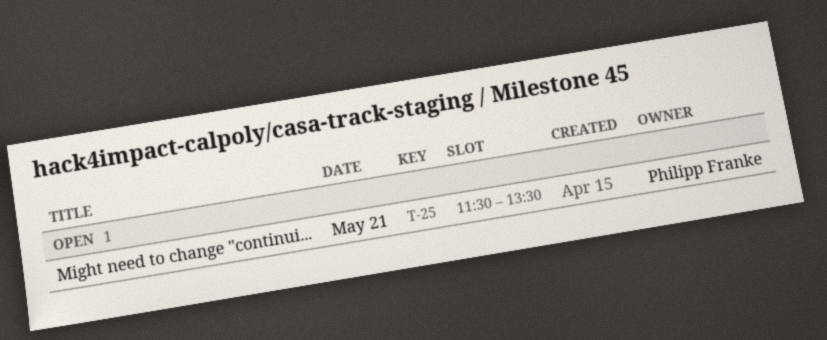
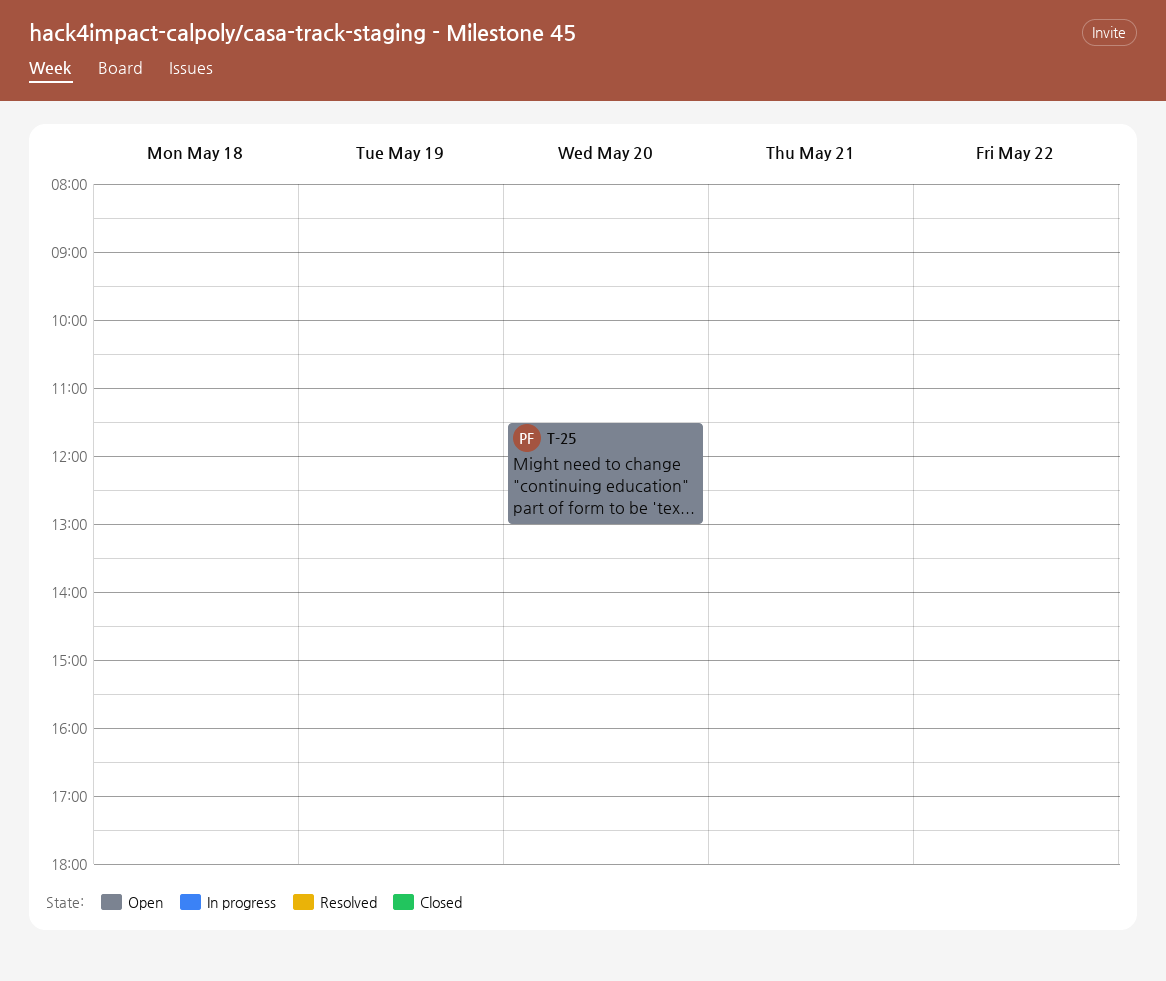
T-25, day: May 21 -> May 20
T-25, ends: 13:30 -> 13:00

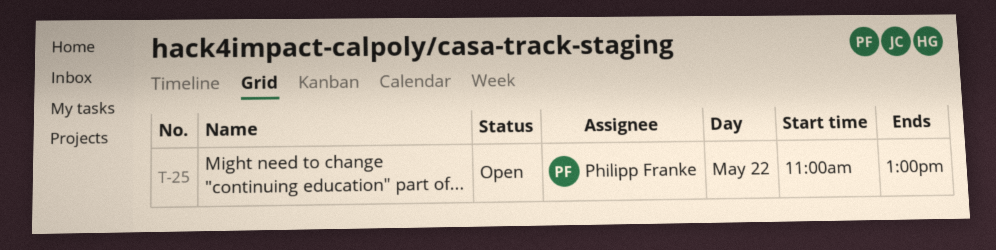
T-25, day: May 20 -> May 22
T-25, begins: 11:30 -> 11:00

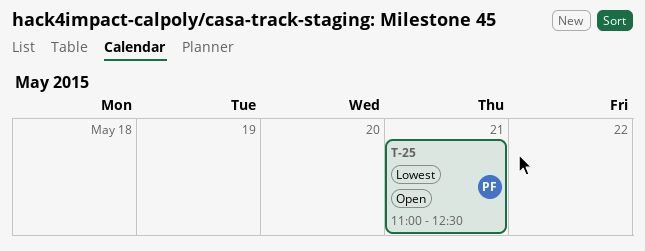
T-25, day: May 22 -> May 21
T-25, ends: 13:00 -> 12:30

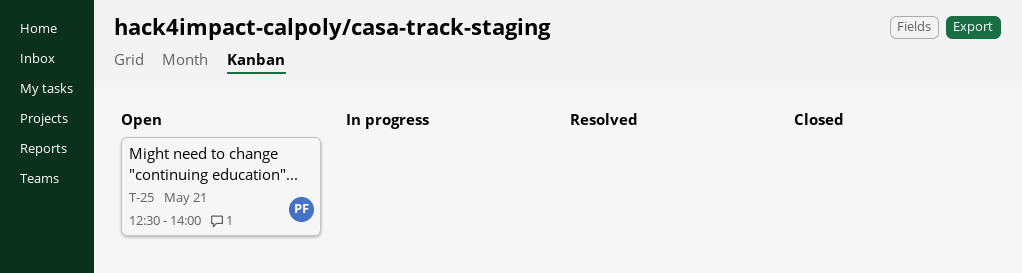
T-25, begins: 11:00 -> 12:30
T-25, ends: 12:30 -> 14:00

